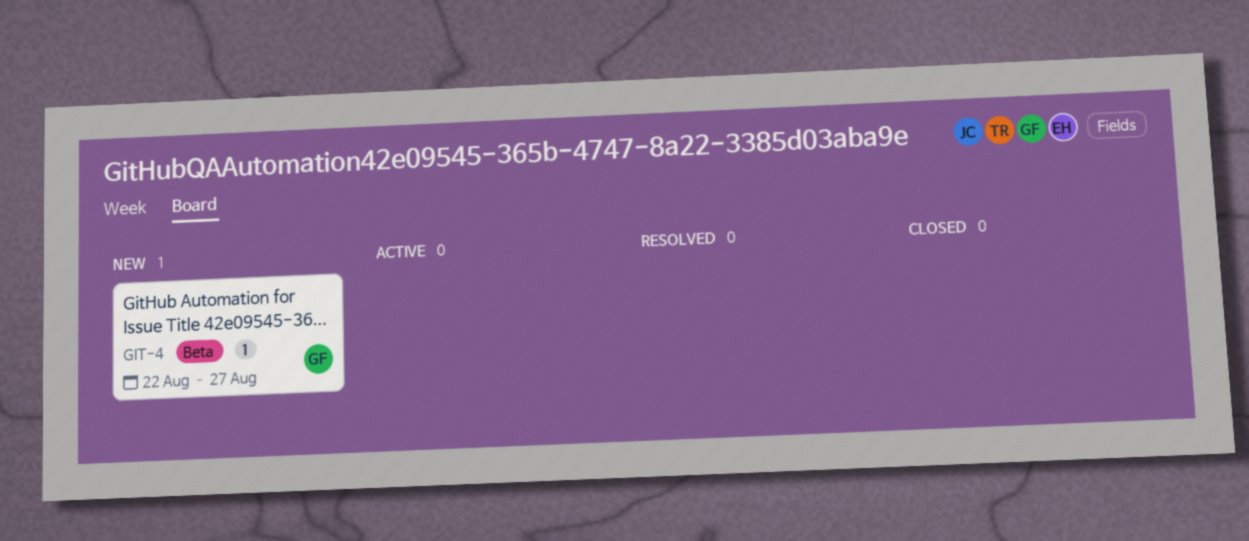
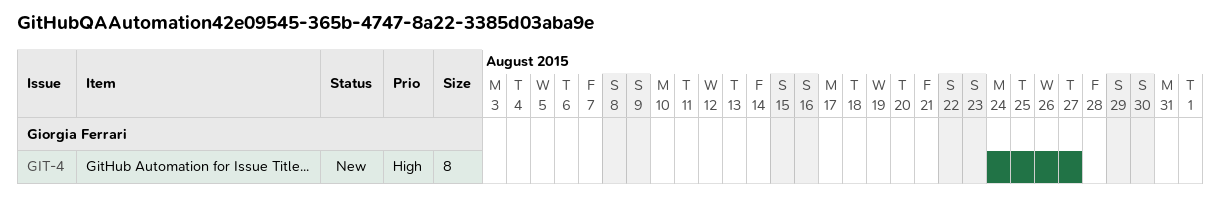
GIT-4, estimate: 1 -> 8
GIT-4, start: Aug 22 -> Aug 24

